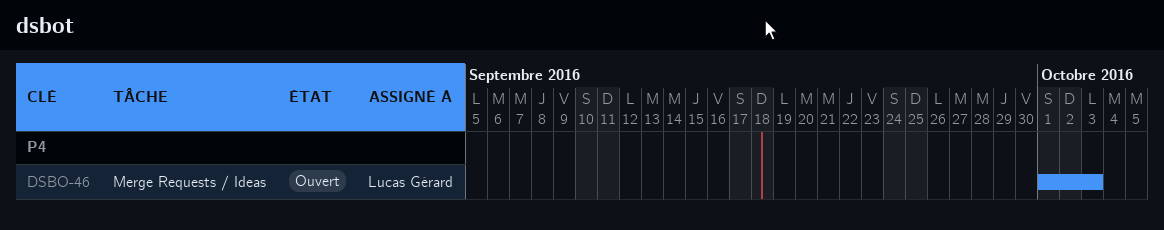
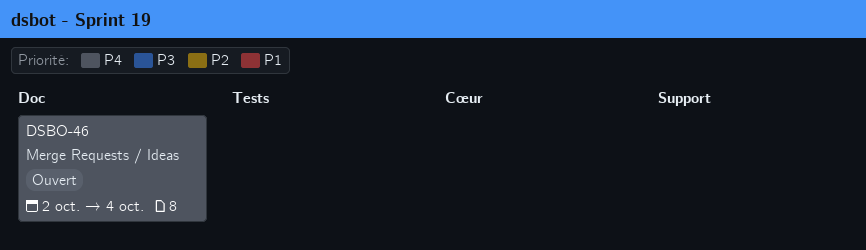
DSBO-46, start: Oct 1 -> Oct 2
DSBO-46, due: Oct 3 -> Oct 4

